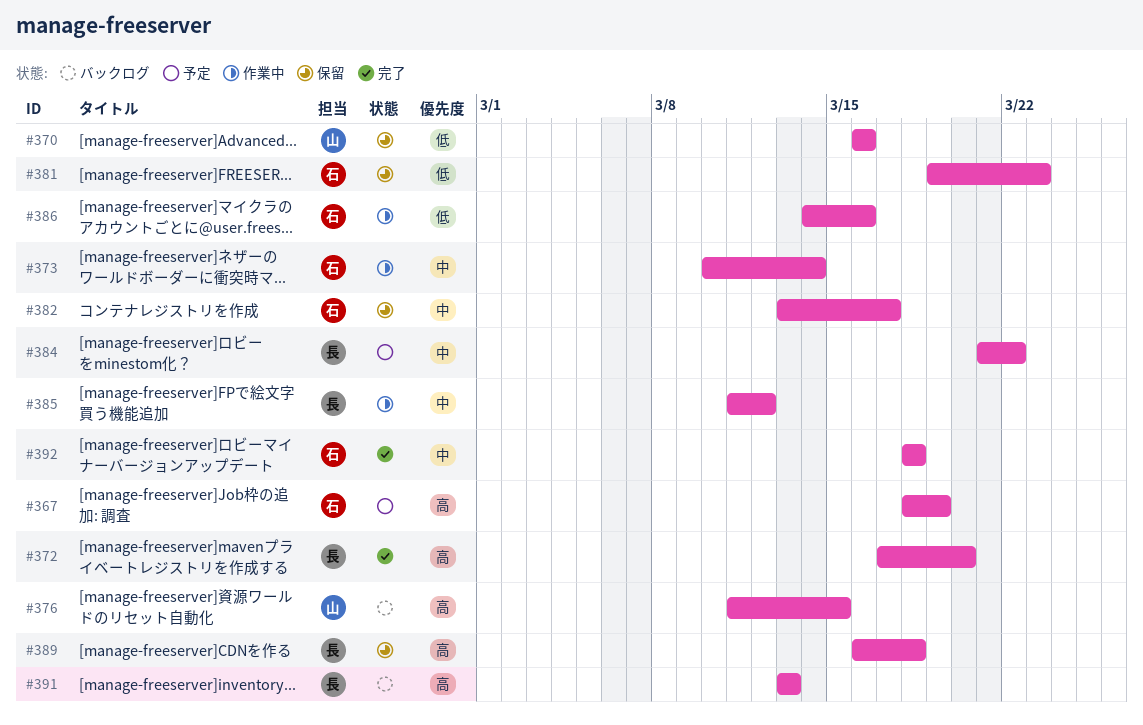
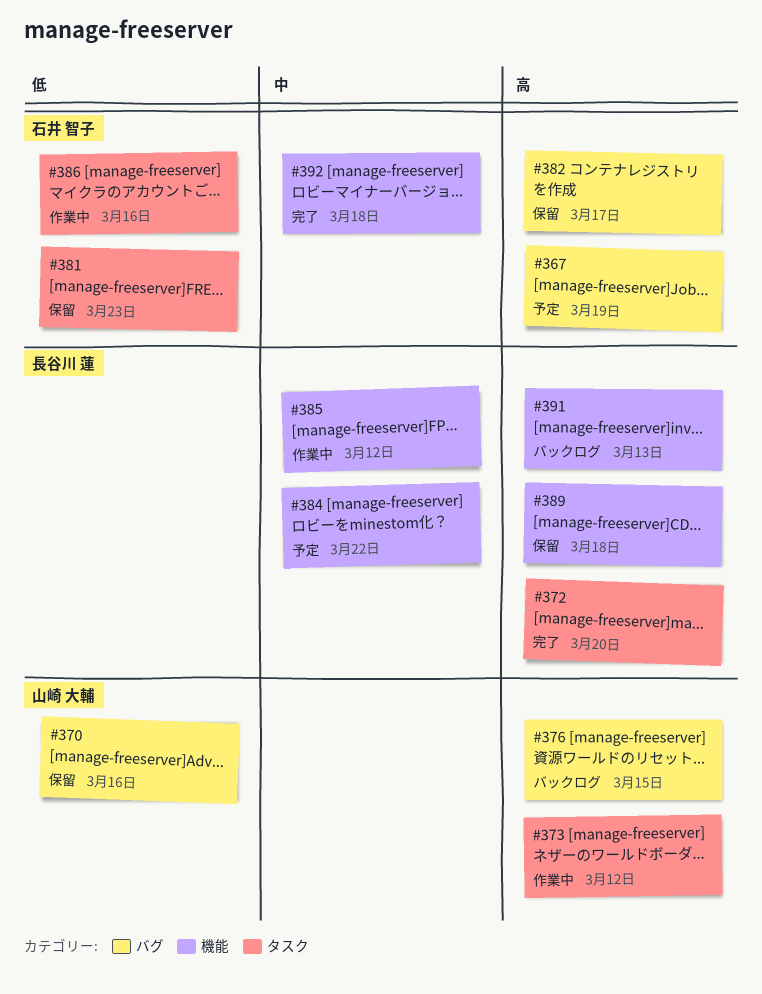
#373, owner: 石井 智子 -> 山崎 大輔
#373, priority: 中 -> 高
#373, due: Mar 14 -> Mar 12
#382, priority: 中 -> 高

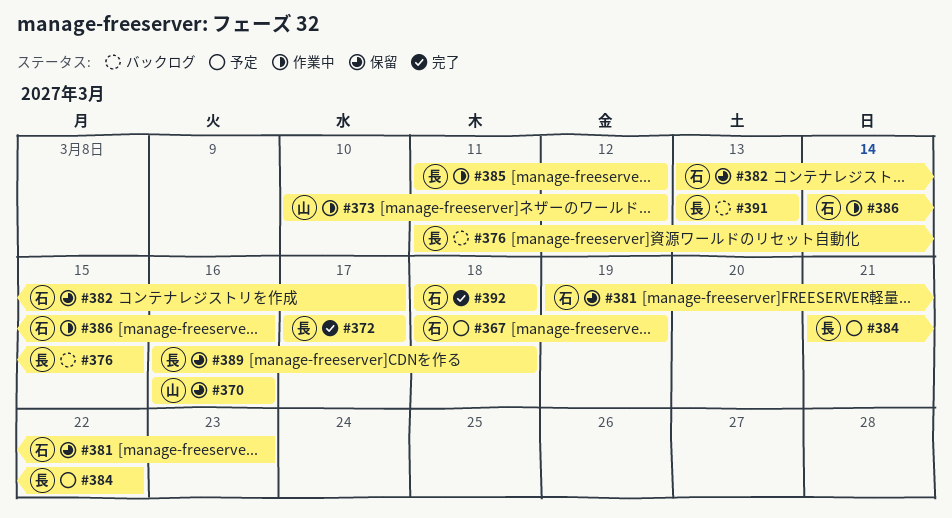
#372, due: Mar 20 -> Mar 17
#376, owner: 山崎 大輔 -> 長谷川 蓮

